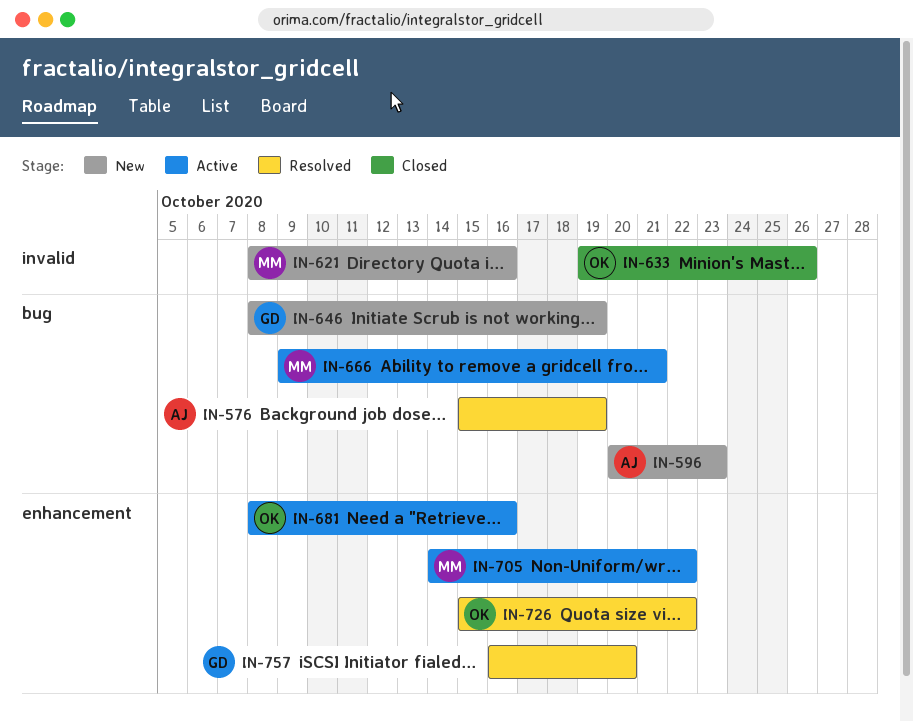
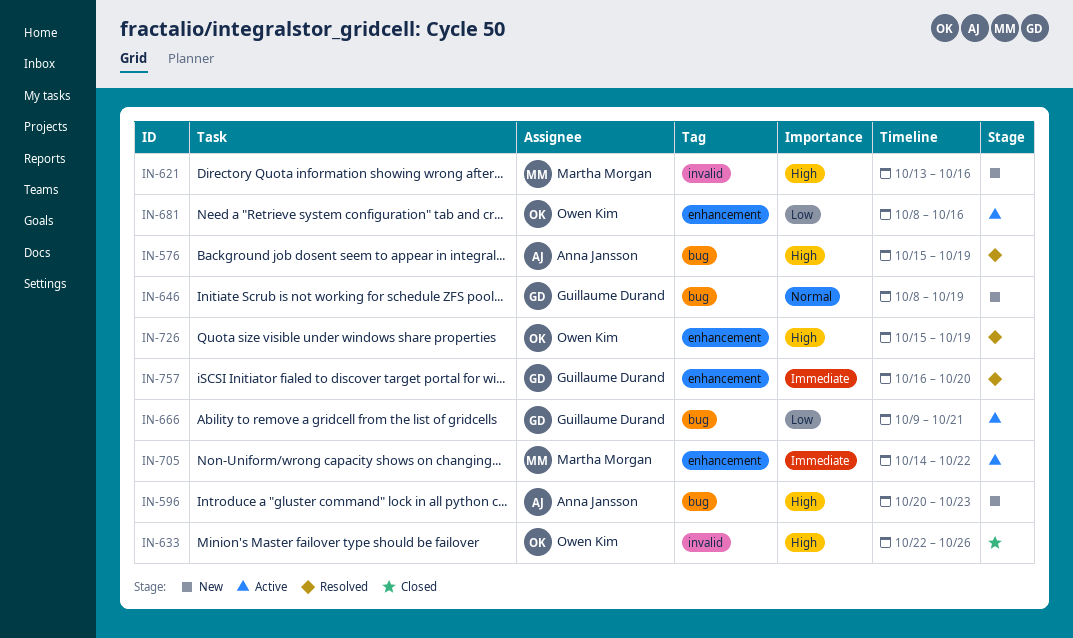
IN-621, start: Oct 8 -> Oct 13
IN-633, start: Oct 19 -> Oct 22
IN-666, owner: Martha Morgan -> Guillaume Durand
IN-726, due: Oct 22 -> Oct 19

